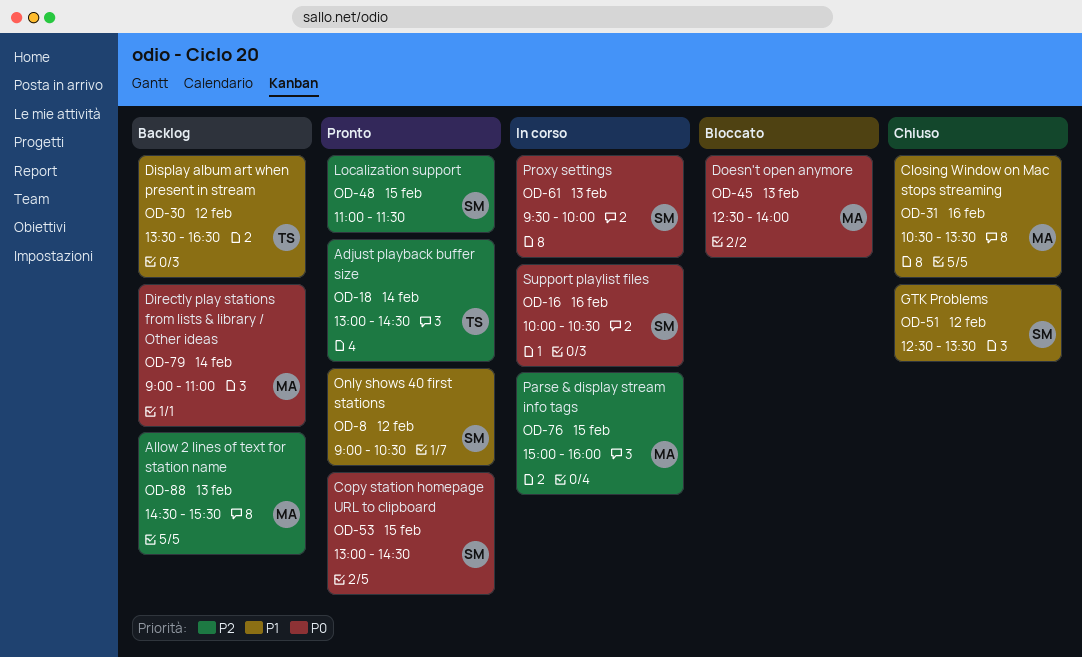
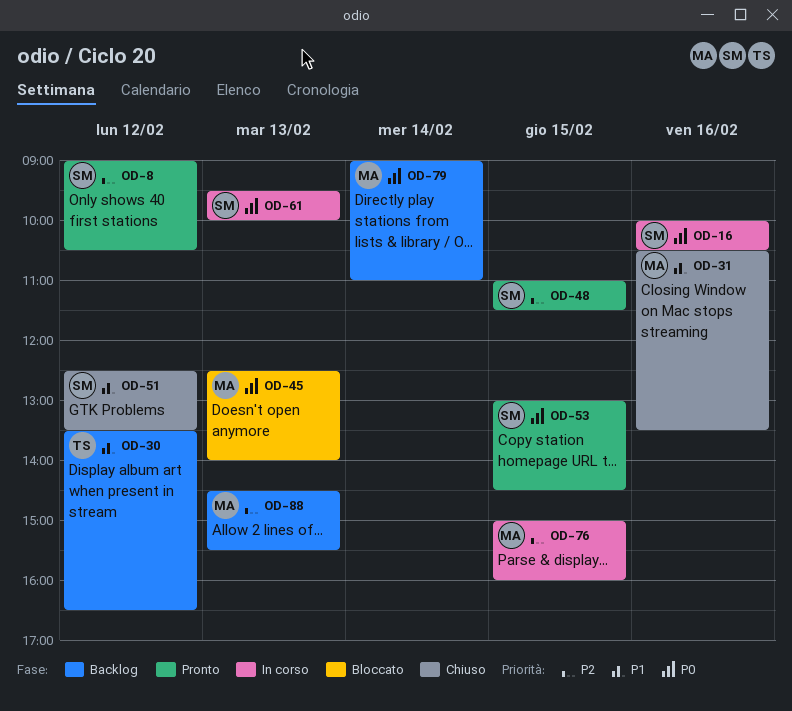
OD-8, priority: P1 -> P2
OD-18: present -> none

